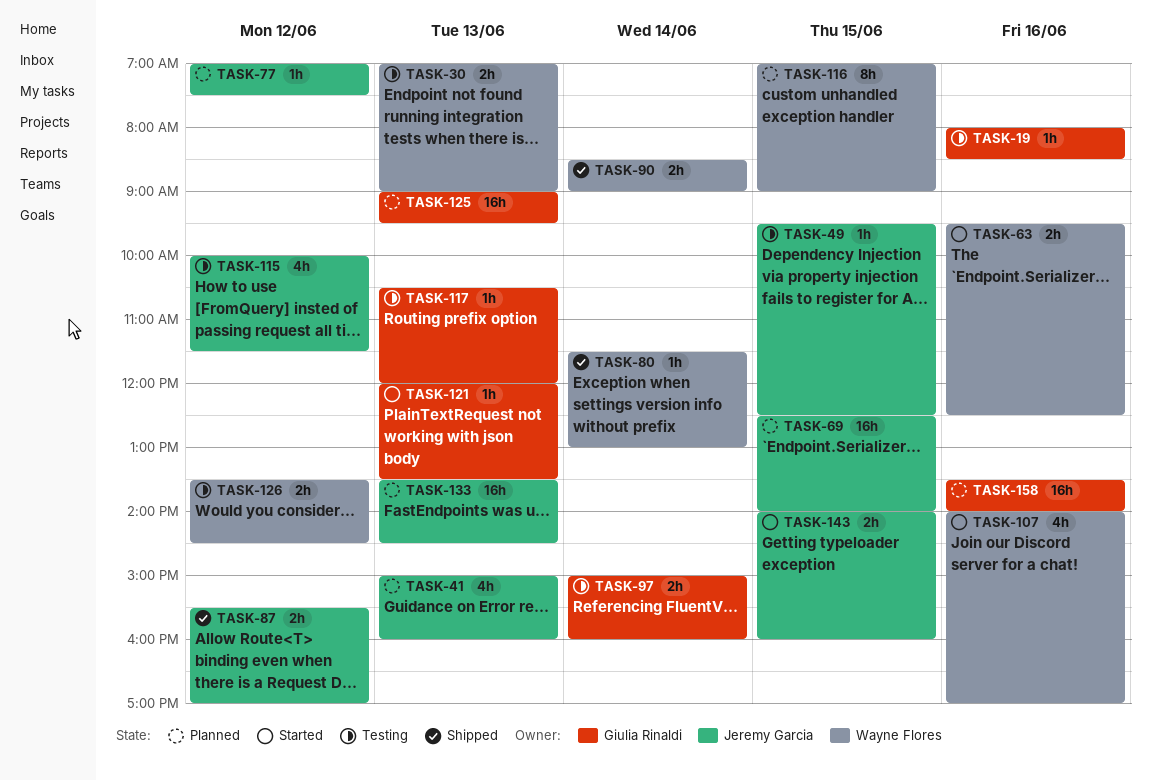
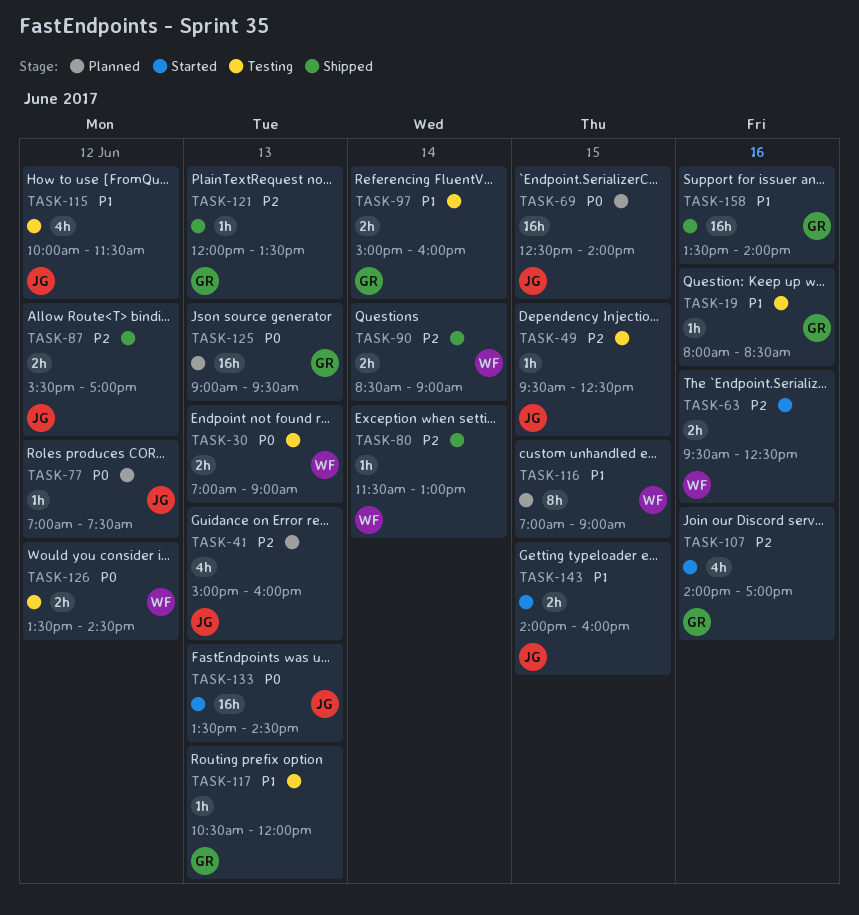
TASK-107, owner: Wayne Flores -> Giulia Rinaldi
TASK-121, status: Started -> Shipped
TASK-133, status: Planned -> Started
TASK-158, status: Planned -> Shipped

